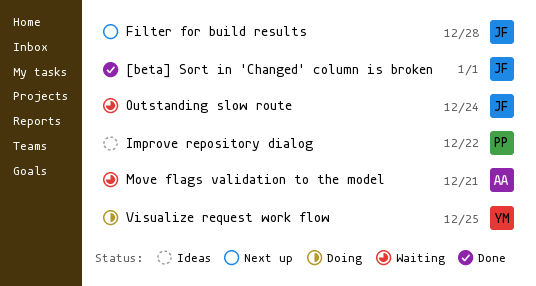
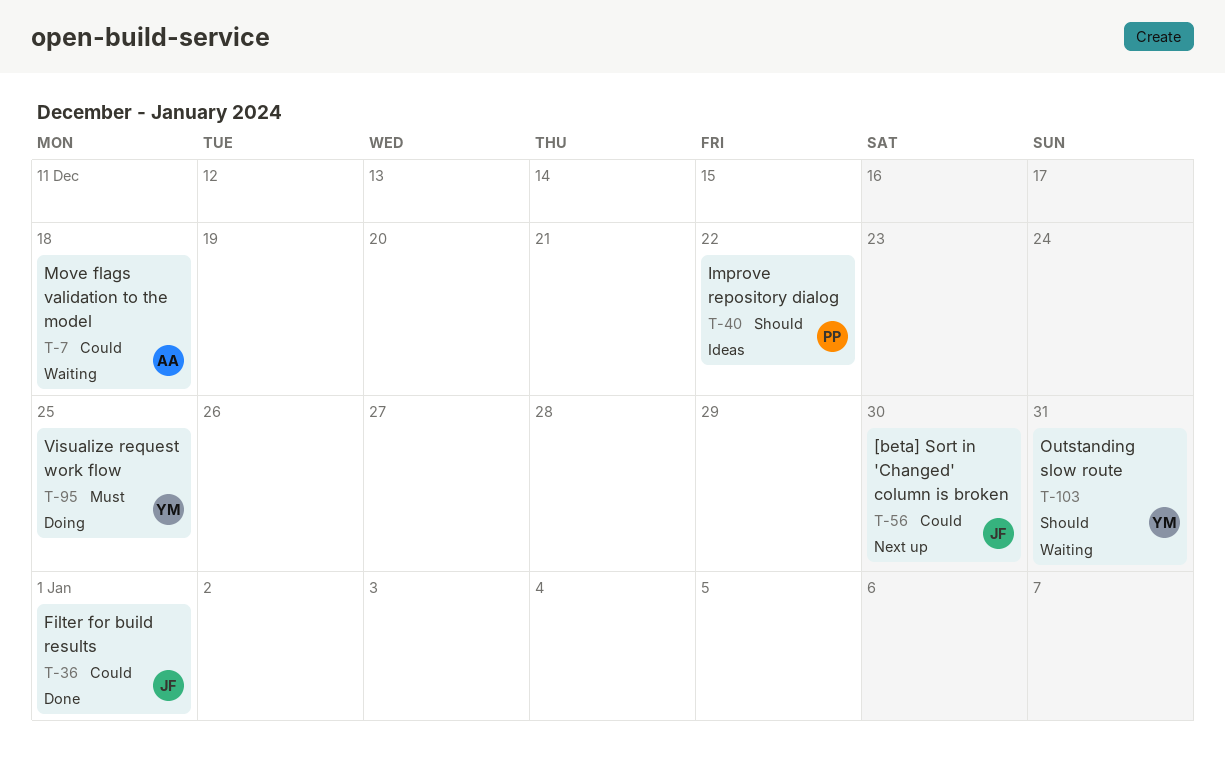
[beta] Sort in 'Changed' column is broken, status: Done -> Next up
[beta] Sort in 'Changed' column is broken, due: Jan 1 -> Dec 30
Filter for build results, status: Next up -> Done
Filter for build results, due: Dec 28 -> Jan 1
Move flags validation to the model, due: Dec 21 -> Dec 18
Outstanding slow route, owner: JF -> YM
Outstanding slow route, due: Dec 24 -> Dec 31

